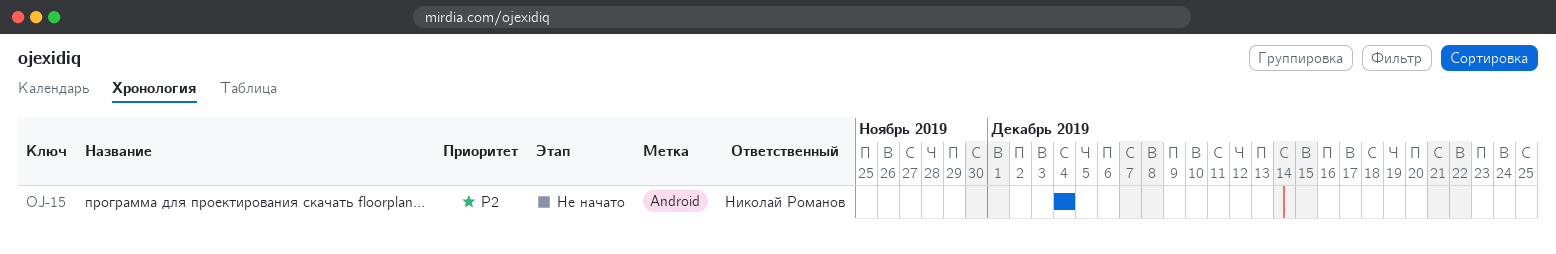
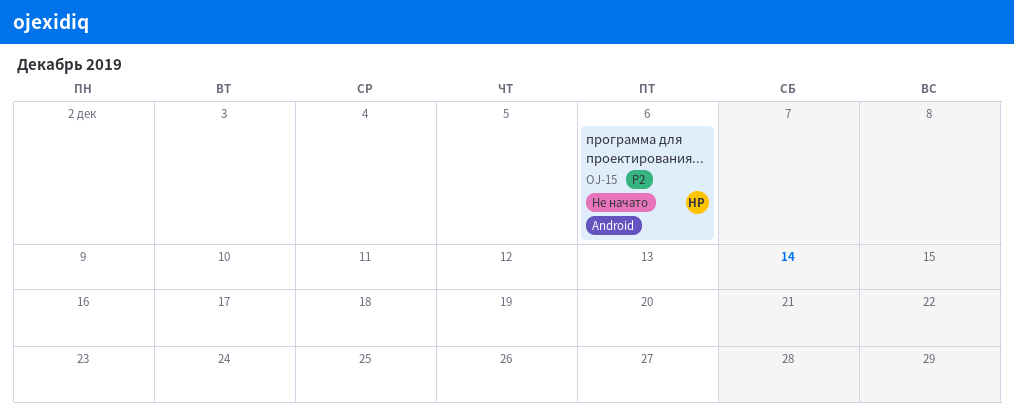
OJ-15, due: Dec 4 -> Dec 6

